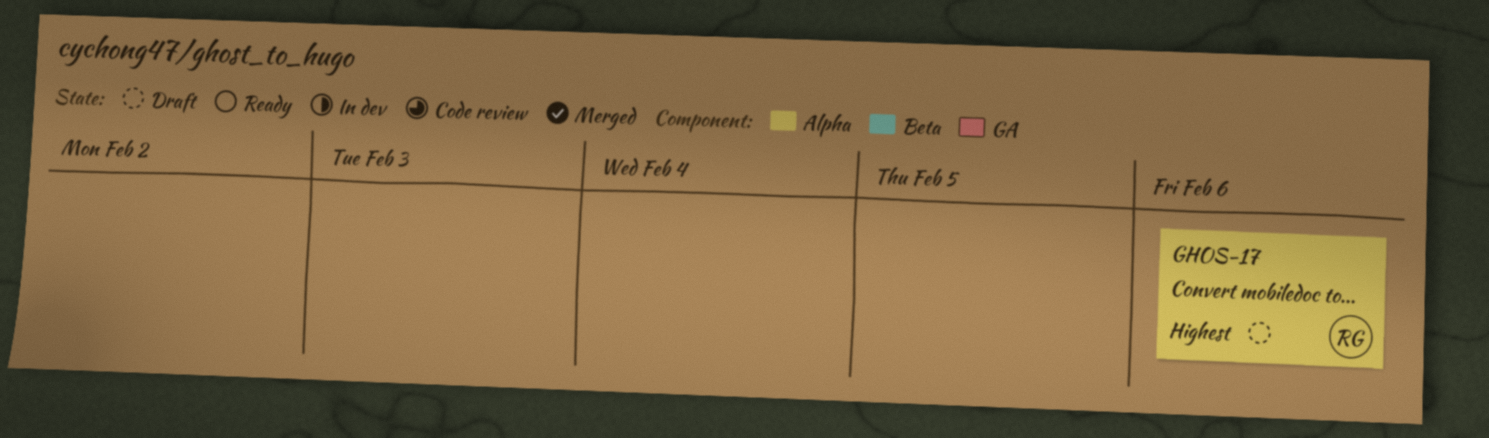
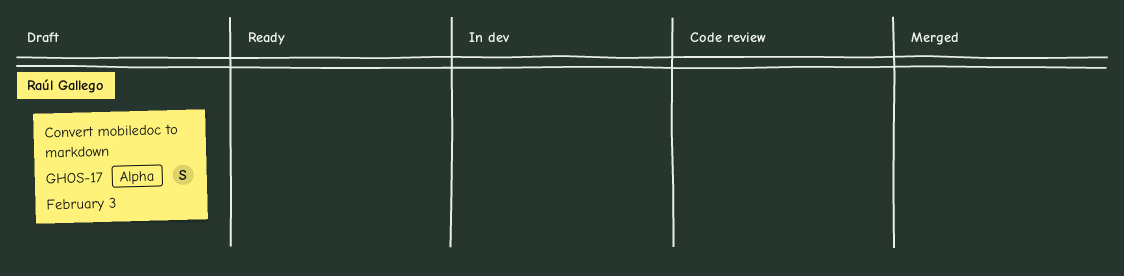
GHOS-17, due: Feb 6 -> Feb 3

